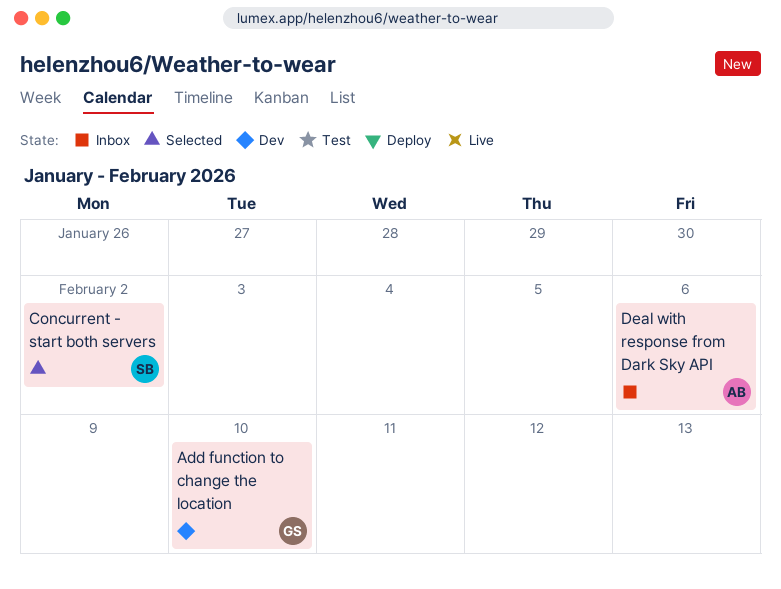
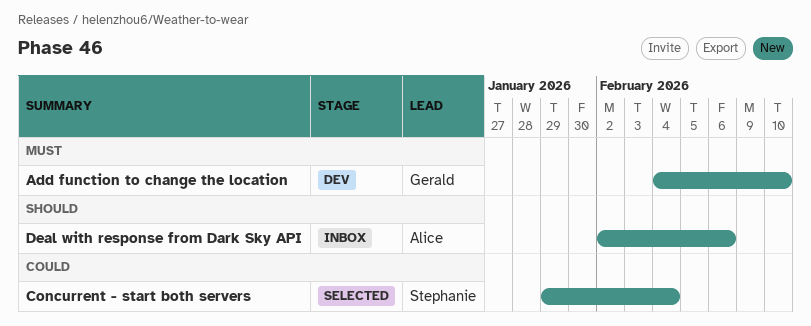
Concurrent - start both servers, due: Feb 2 -> Feb 4

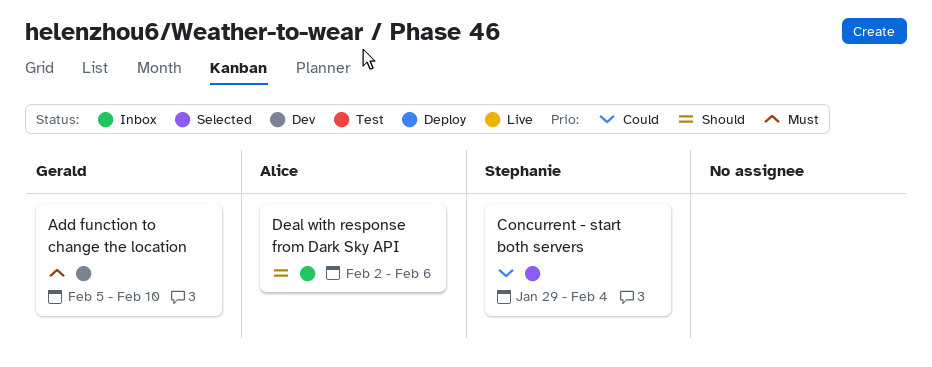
Add function to change the location, start: Feb 4 -> Feb 5

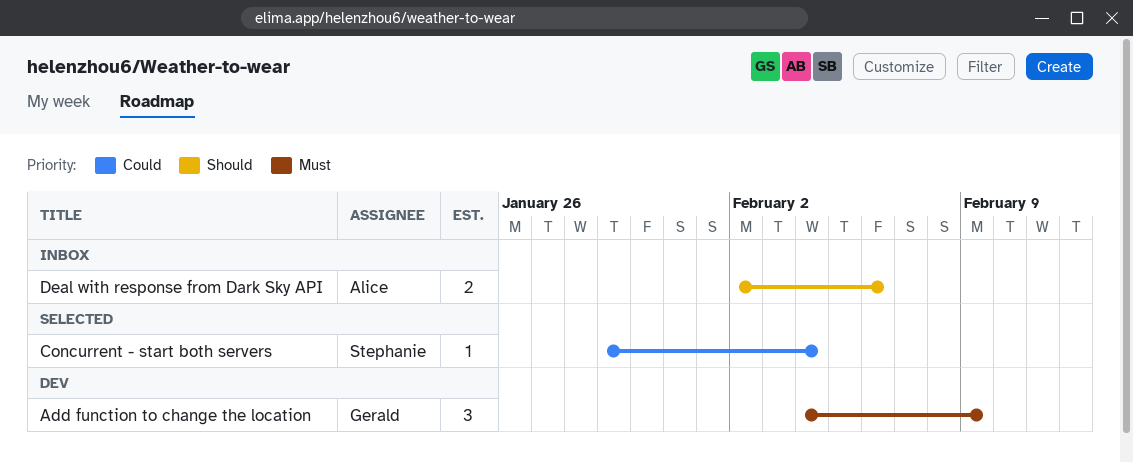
Add function to change the location, start: Feb 5 -> Feb 4
Add function to change the location, due: Feb 10 -> Feb 9

